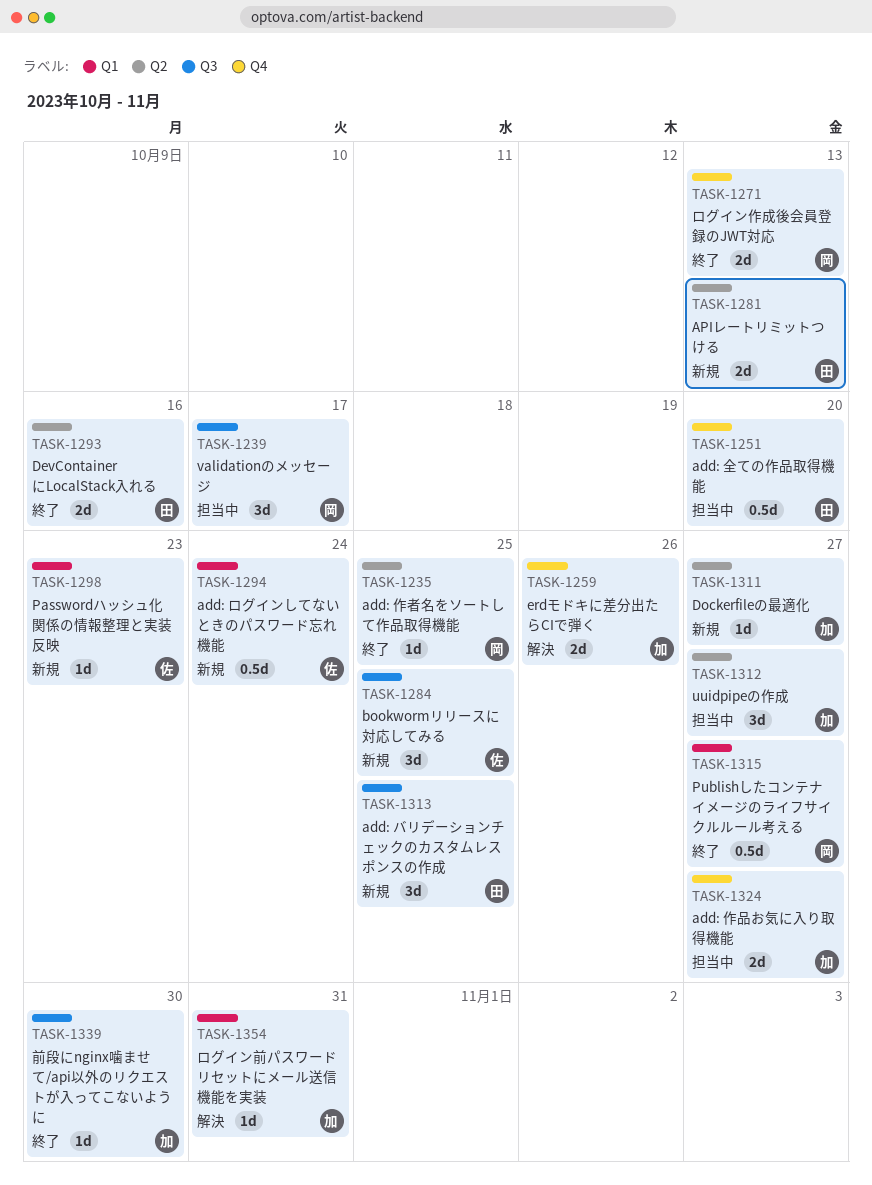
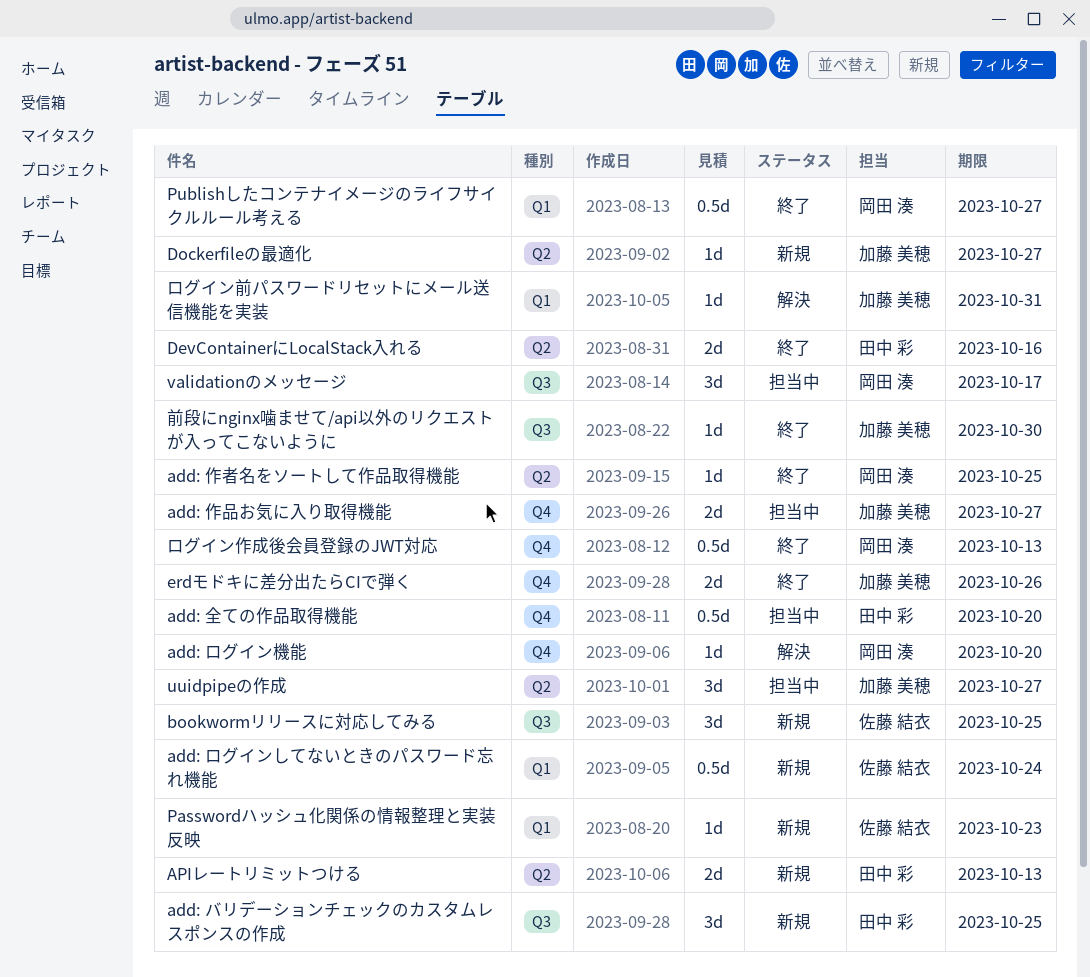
add: ログイン機能: none -> present
erdモドキに差分出たらCIで弾く, status: 解決 -> 終了
ログイン作成後会員登録のJWT対応, estimate: 2d -> 0.5d

